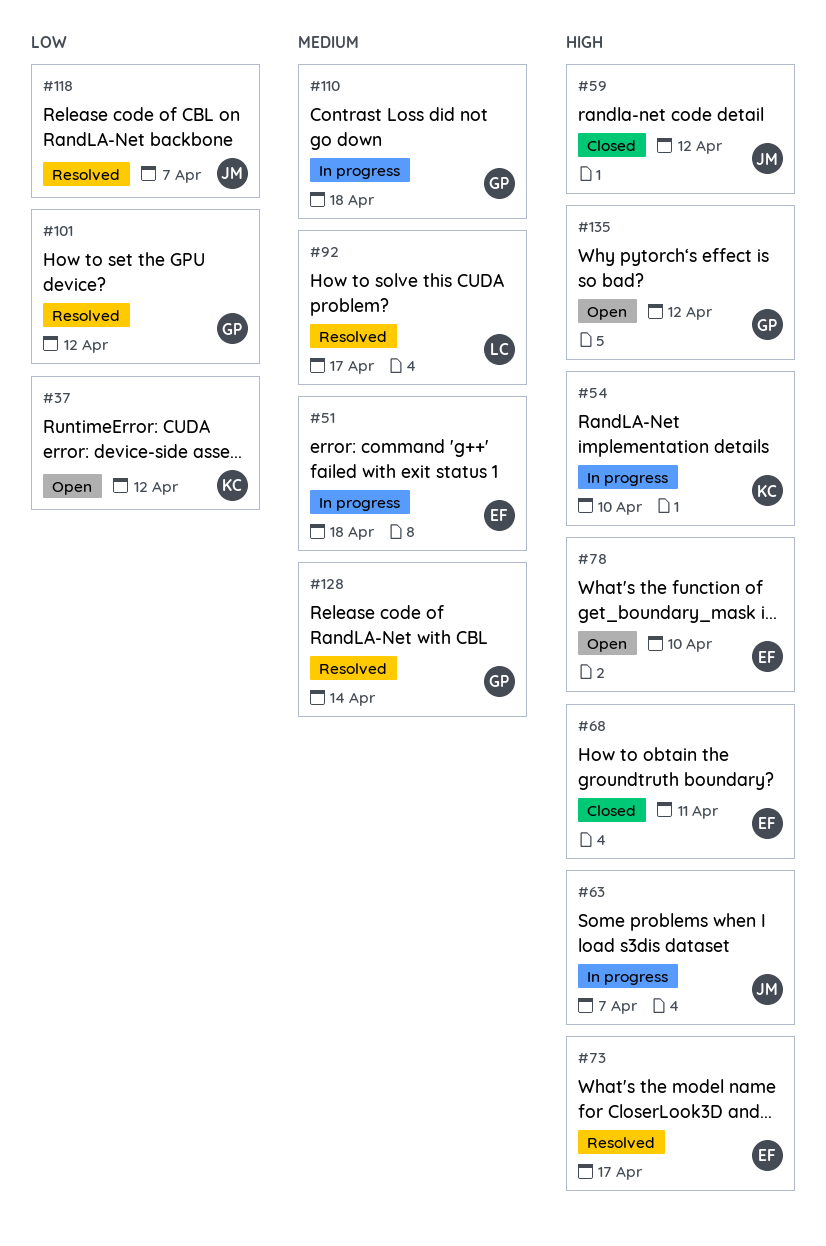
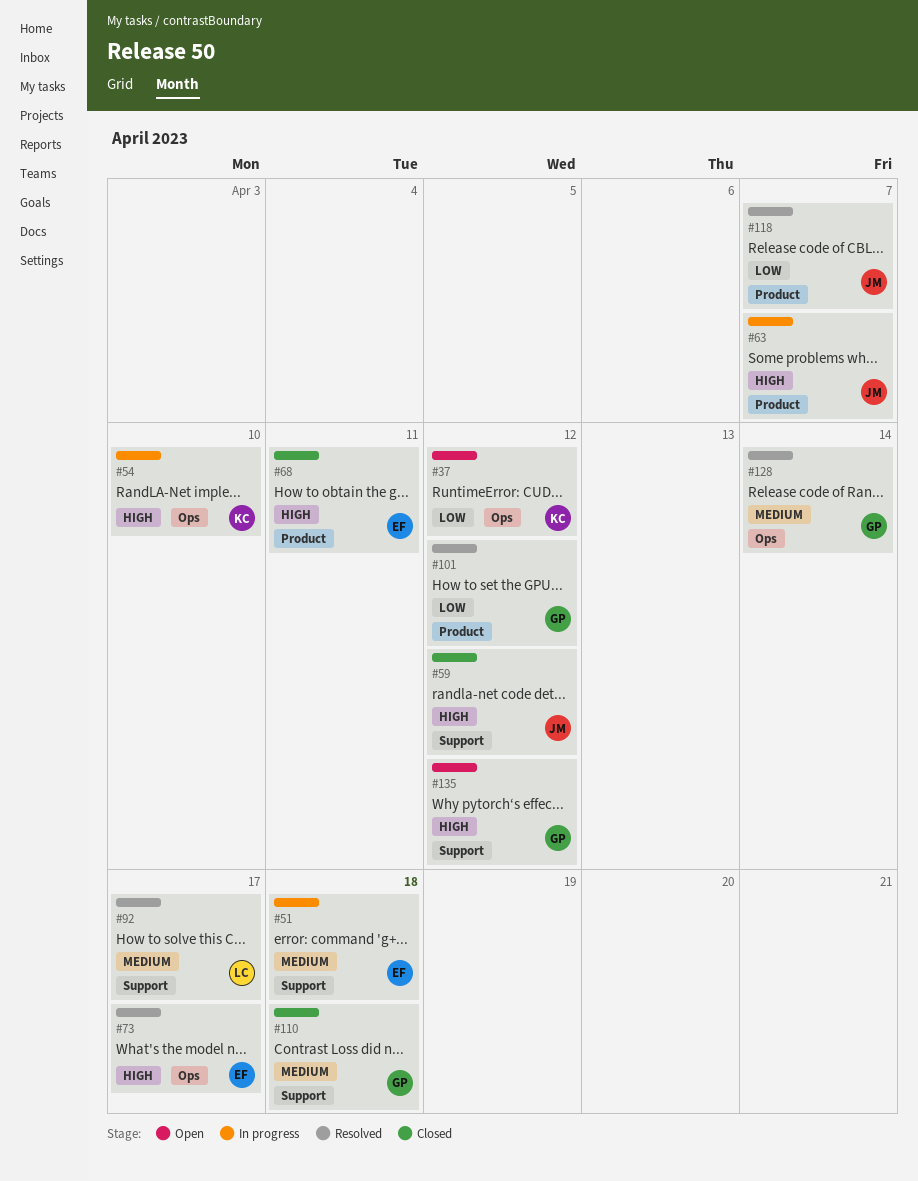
#78: present -> none
#110, status: In progress -> Closed

